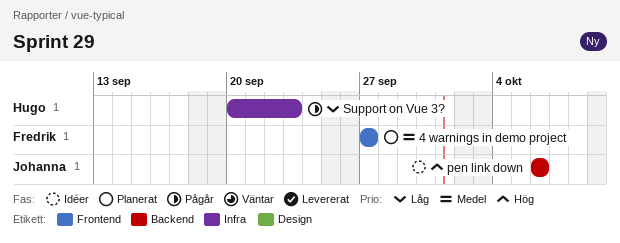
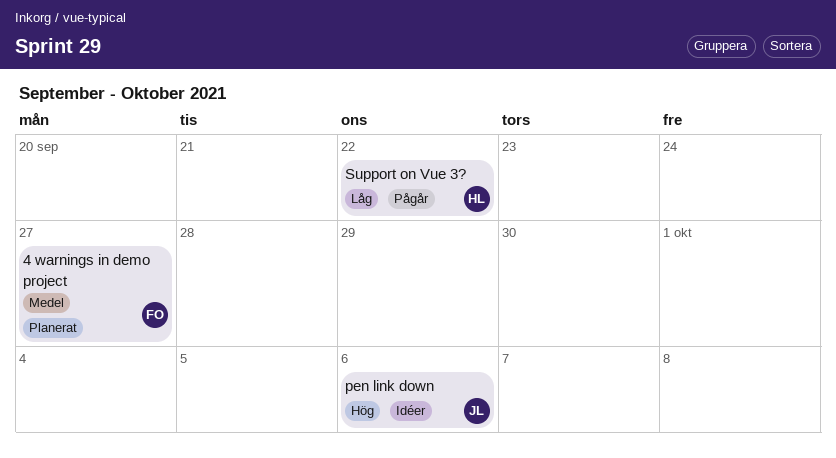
Support on Vue 3?, due: Sep 23 -> Sep 22

